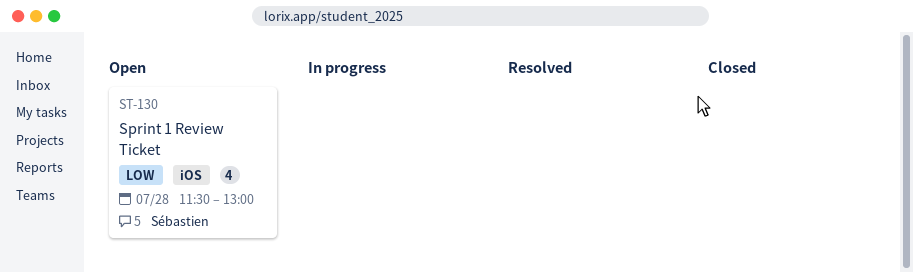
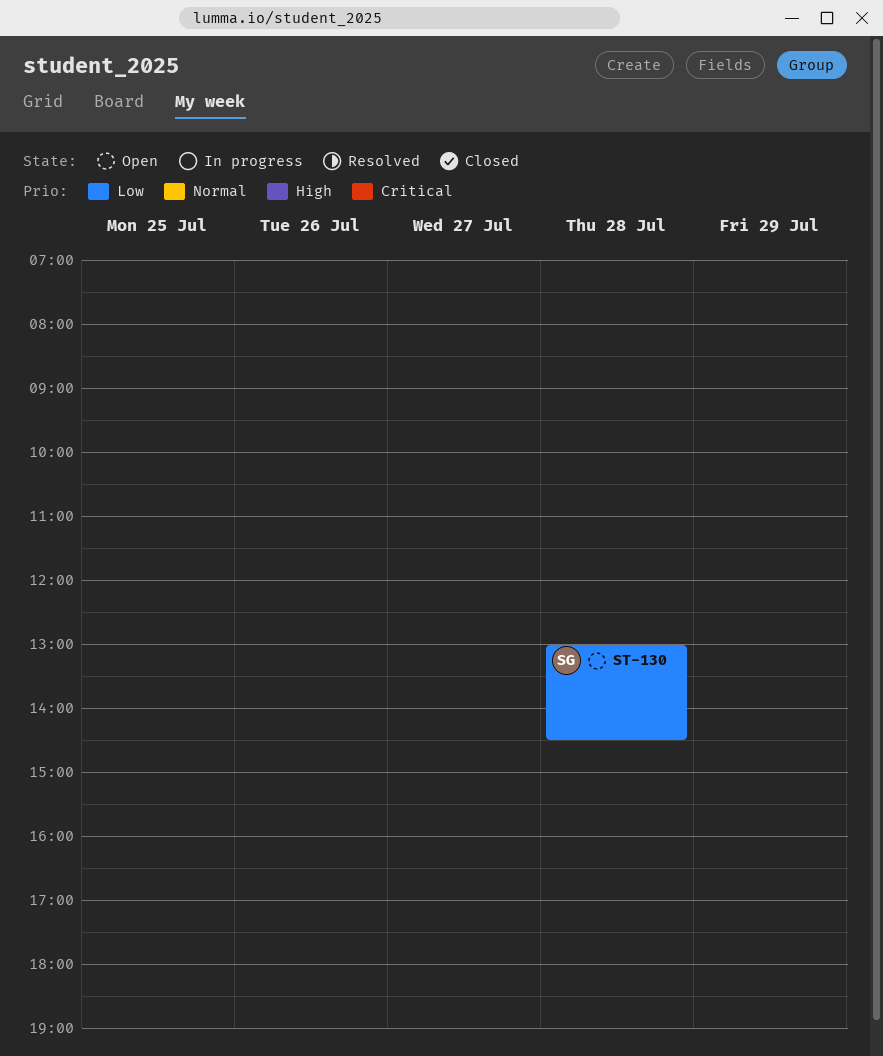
ST-130, begins: 11:30 -> 13:00
ST-130, ends: 13:00 -> 14:30

